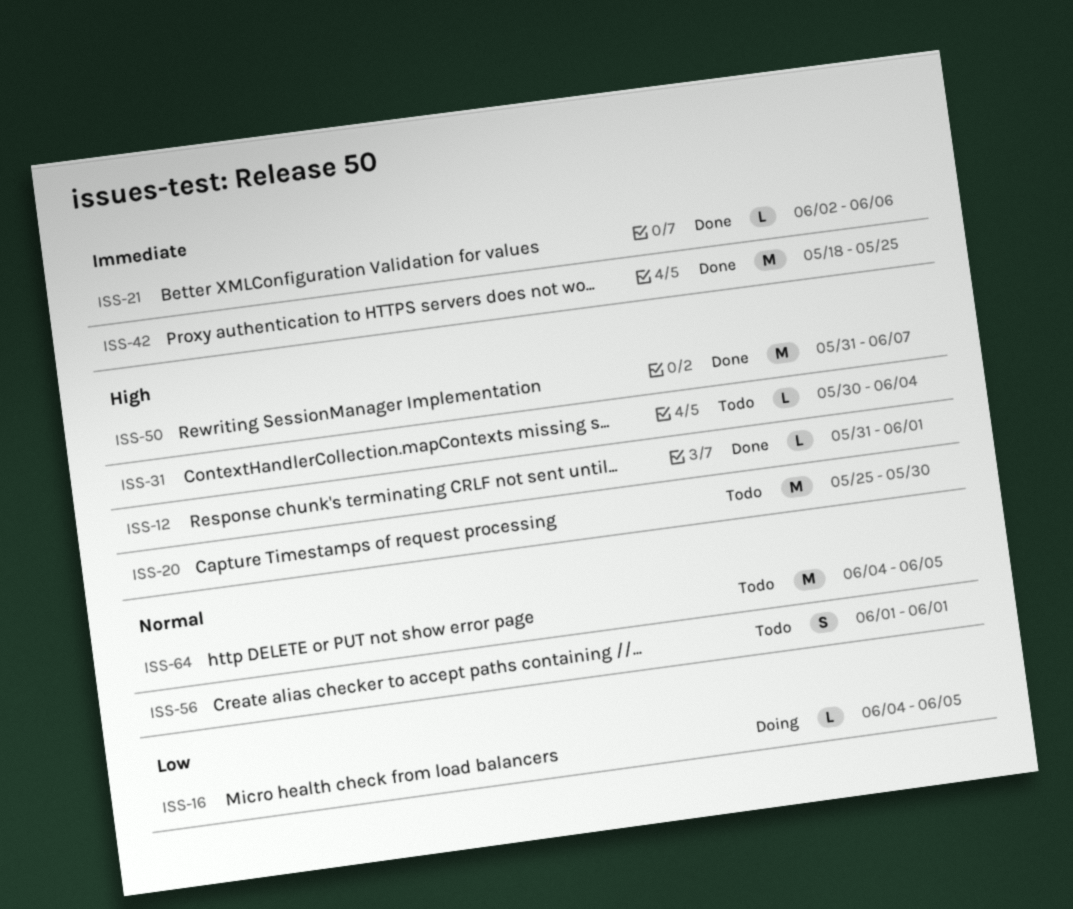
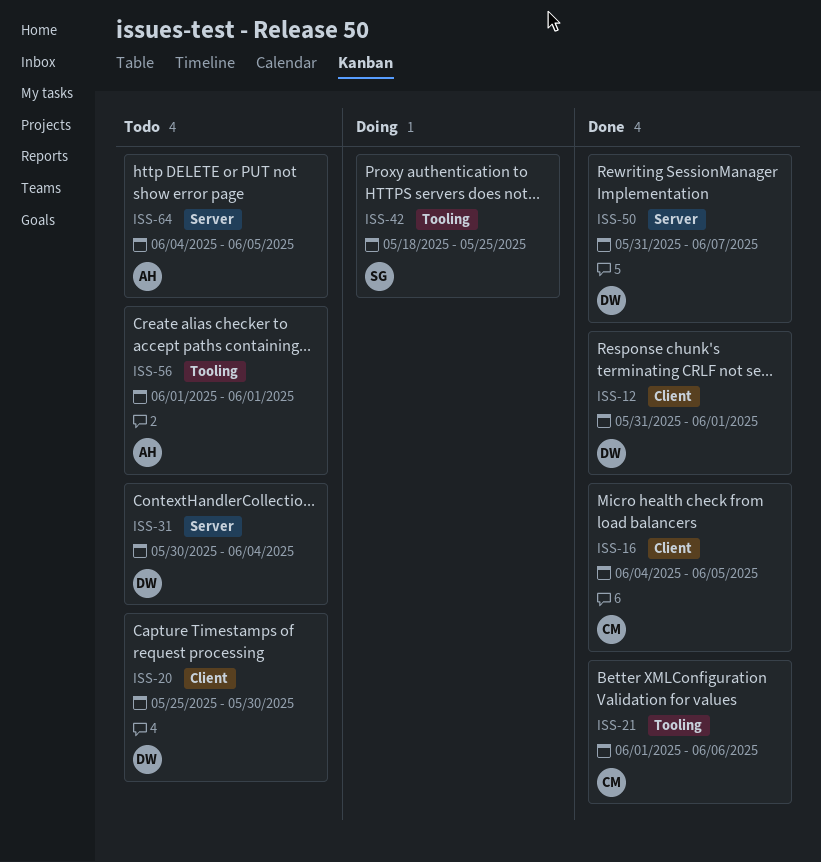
ISS-16, status: Doing -> Done
ISS-21, start: Jun 2 -> Jun 1
ISS-42, status: Done -> Doing

